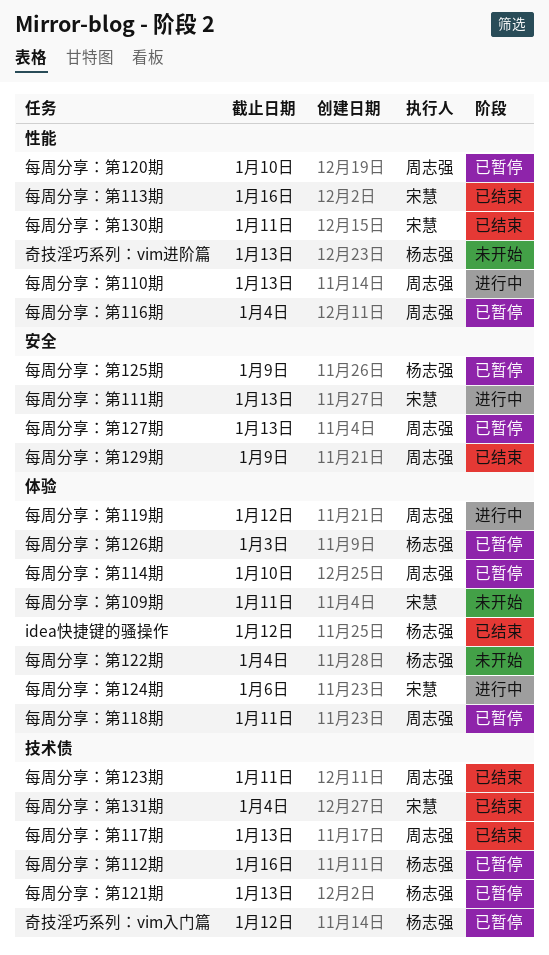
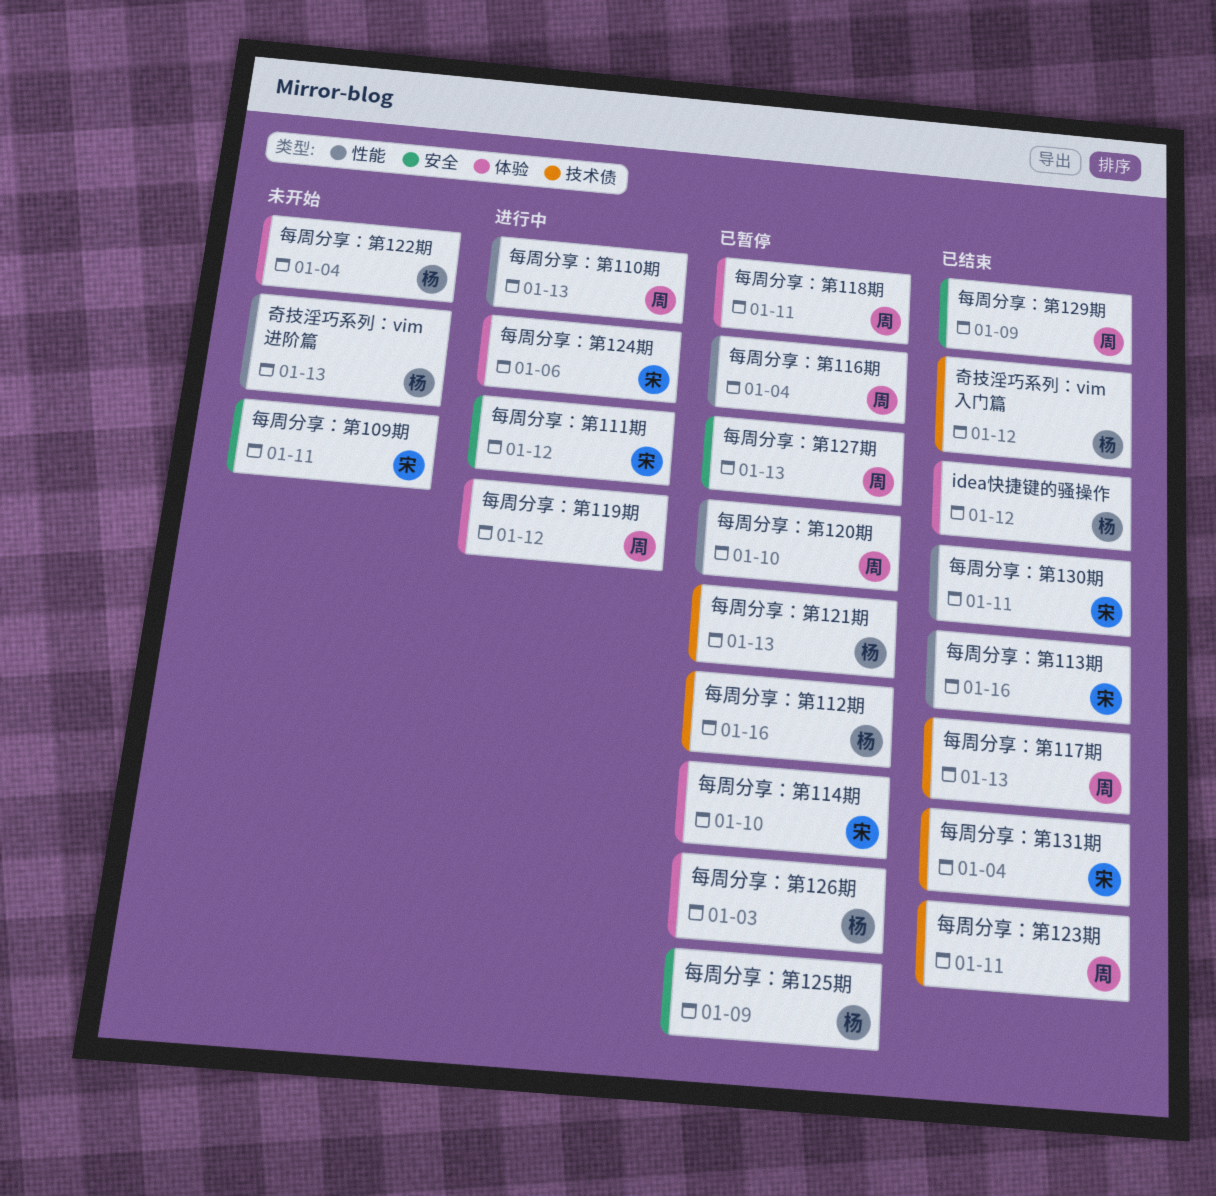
奇技淫巧系列：vim入门篇, status: 已暂停 -> 已结束
每周分享：第109期, label: 体验 -> 安全
每周分享：第111期, due: Jan 13 -> Jan 12
每周分享：第114期, owner: 周志强 -> 宋慧

